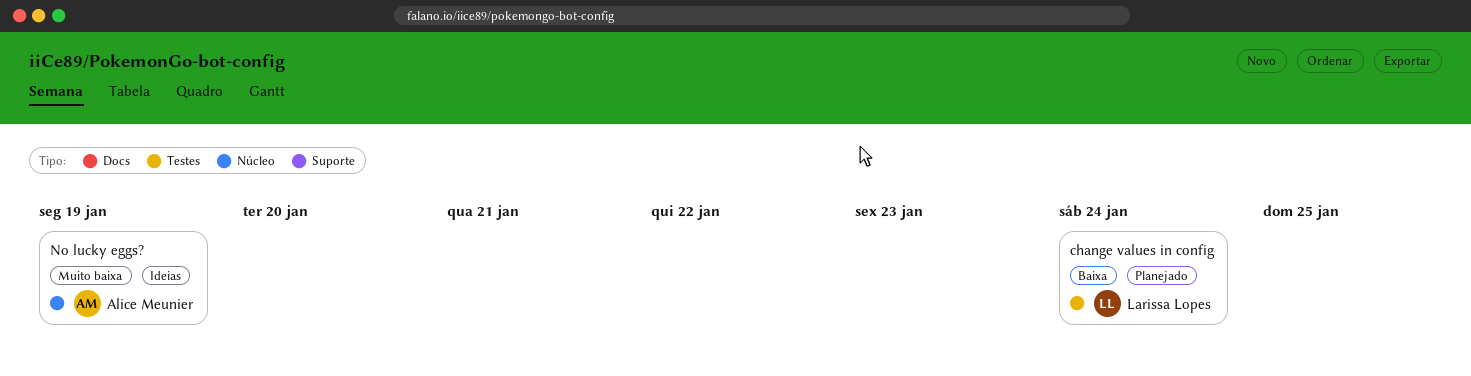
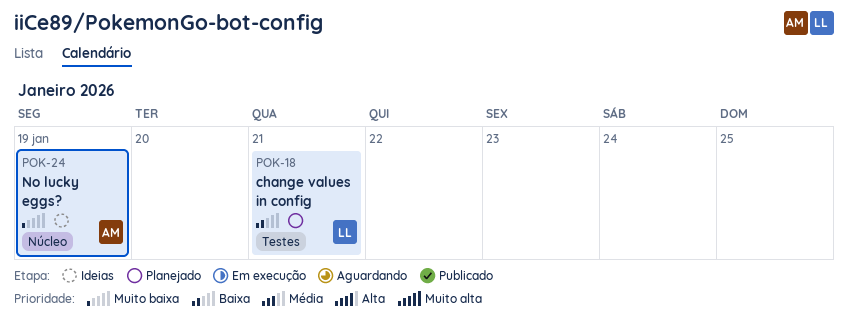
change values in config, due: Jan 24 -> Jan 21

